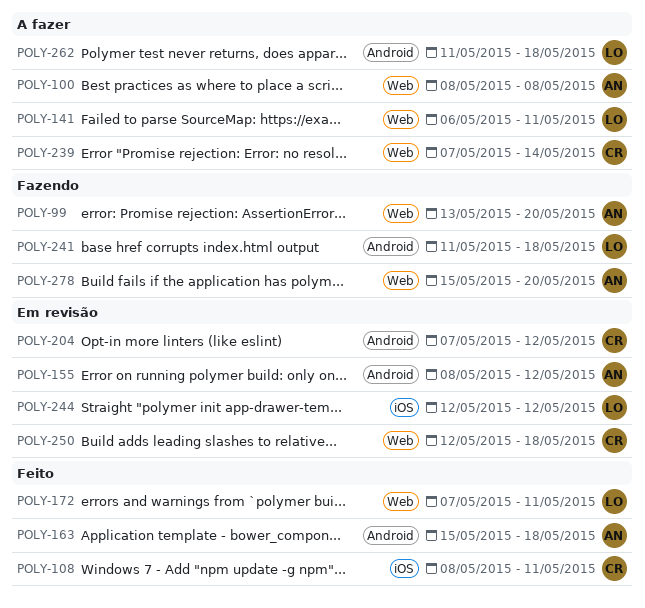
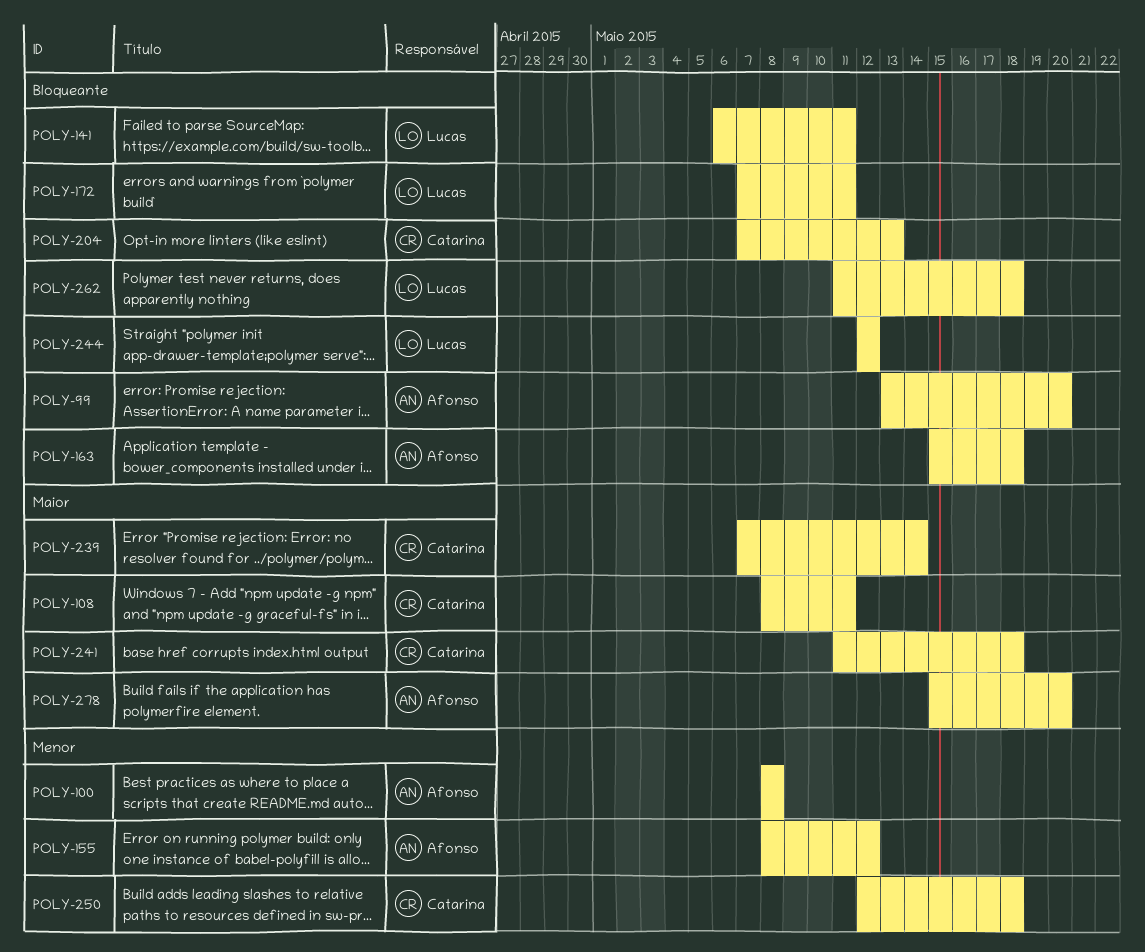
POLY-204, due: May 12 -> May 13
POLY-241, owner: Lucas -> Catarina

